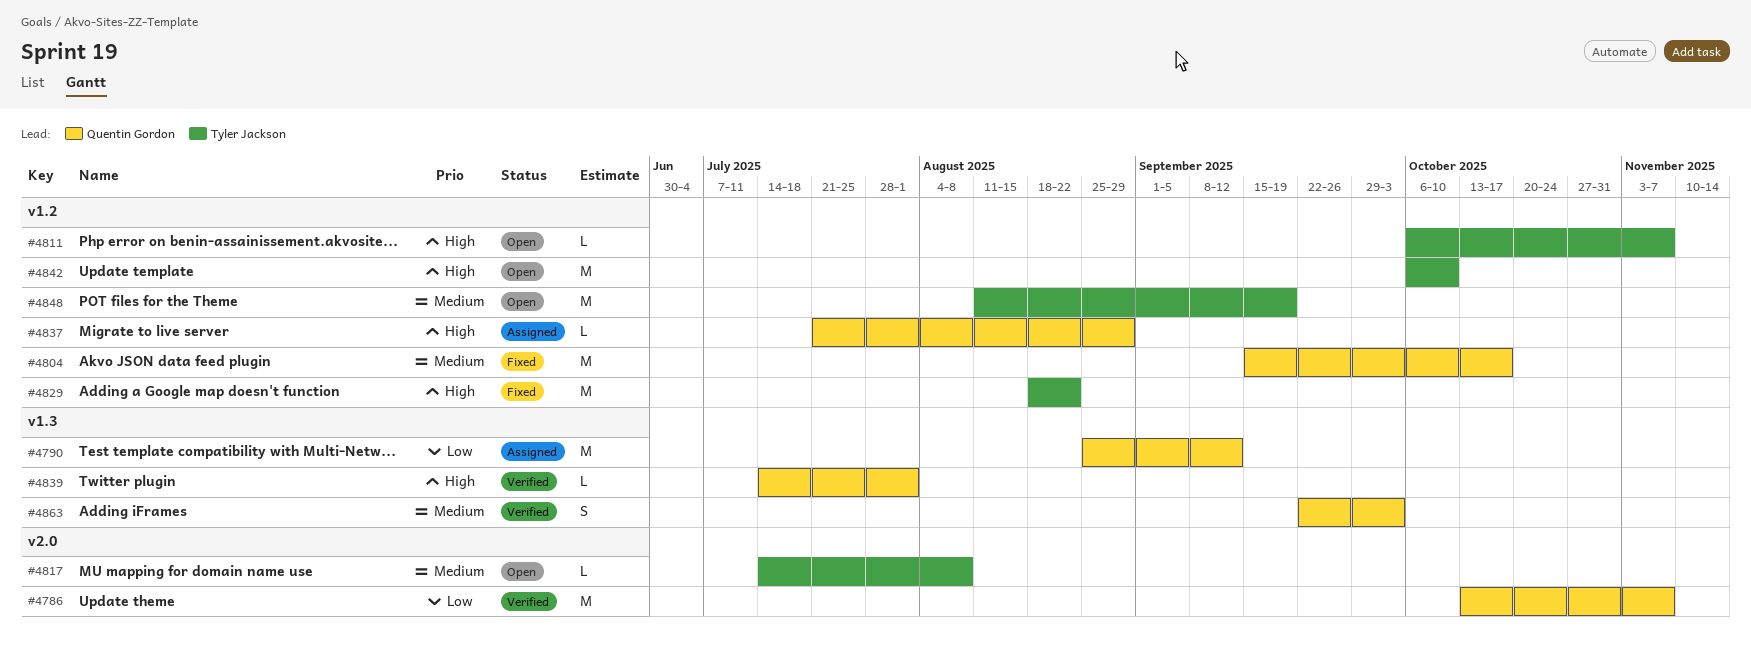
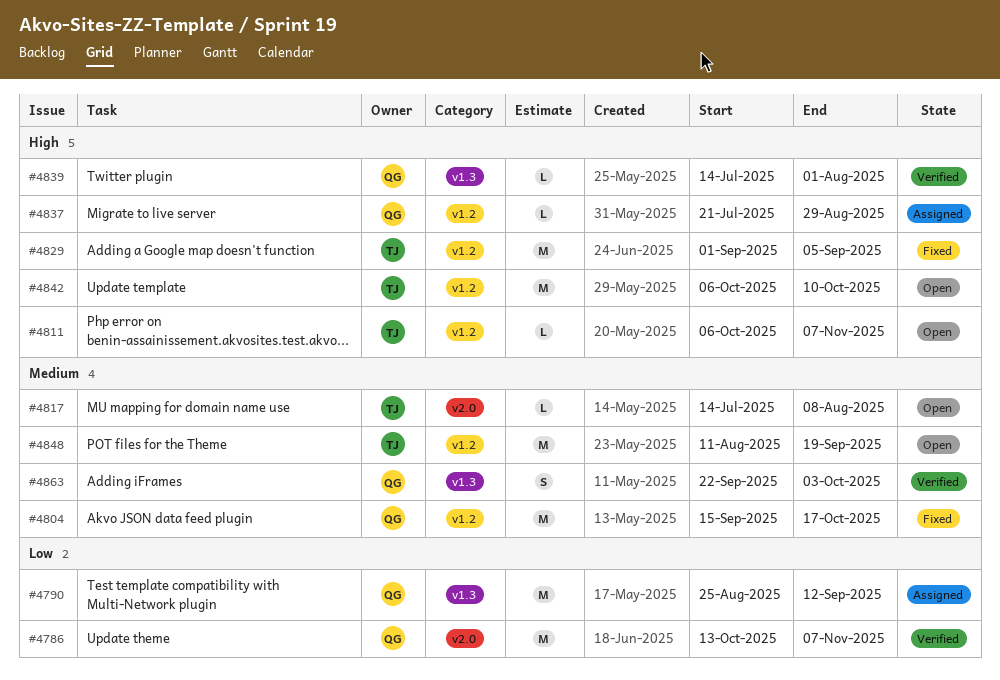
#4829, start: Aug 18 -> Sep 1
#4829, due: Aug 22 -> Sep 5

